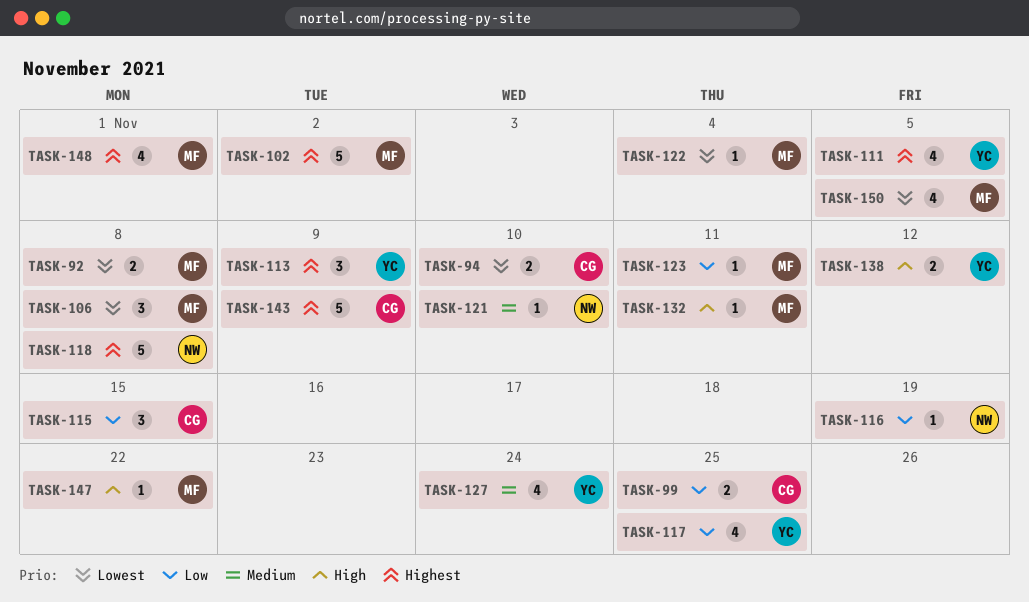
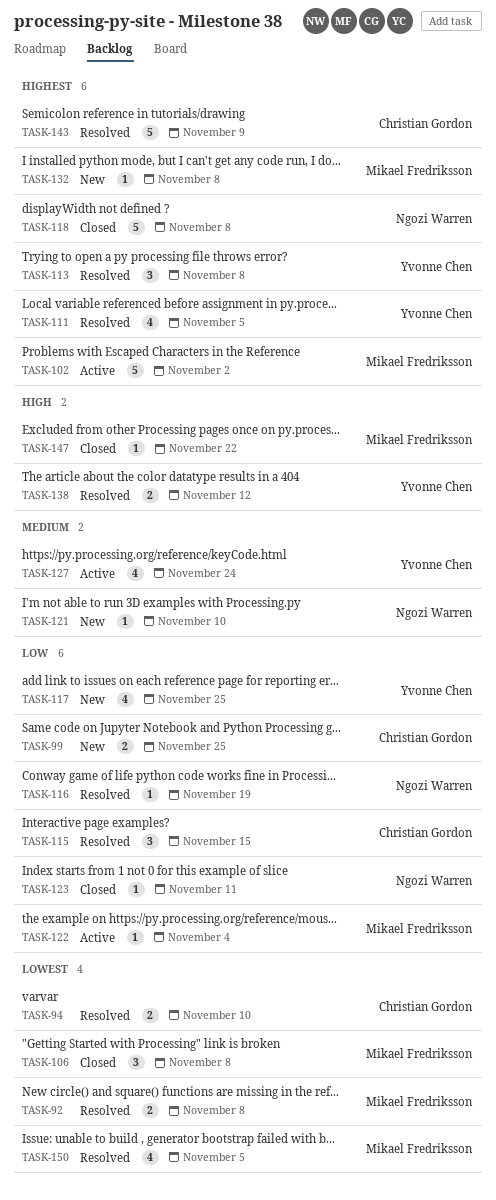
TASK-113, due: Nov 9 -> Nov 8
TASK-122, priority: Lowest -> Low
TASK-123, owner: Mikael Fredriksson -> Ngozi Warren
TASK-132, priority: High -> Highest
TASK-132, due: Nov 11 -> Nov 8
TASK-148: present -> none

